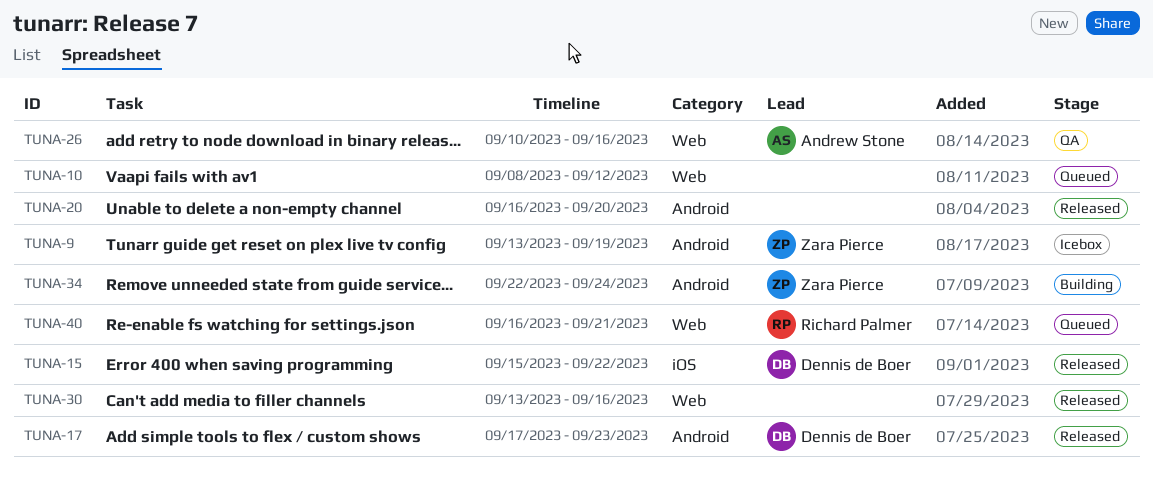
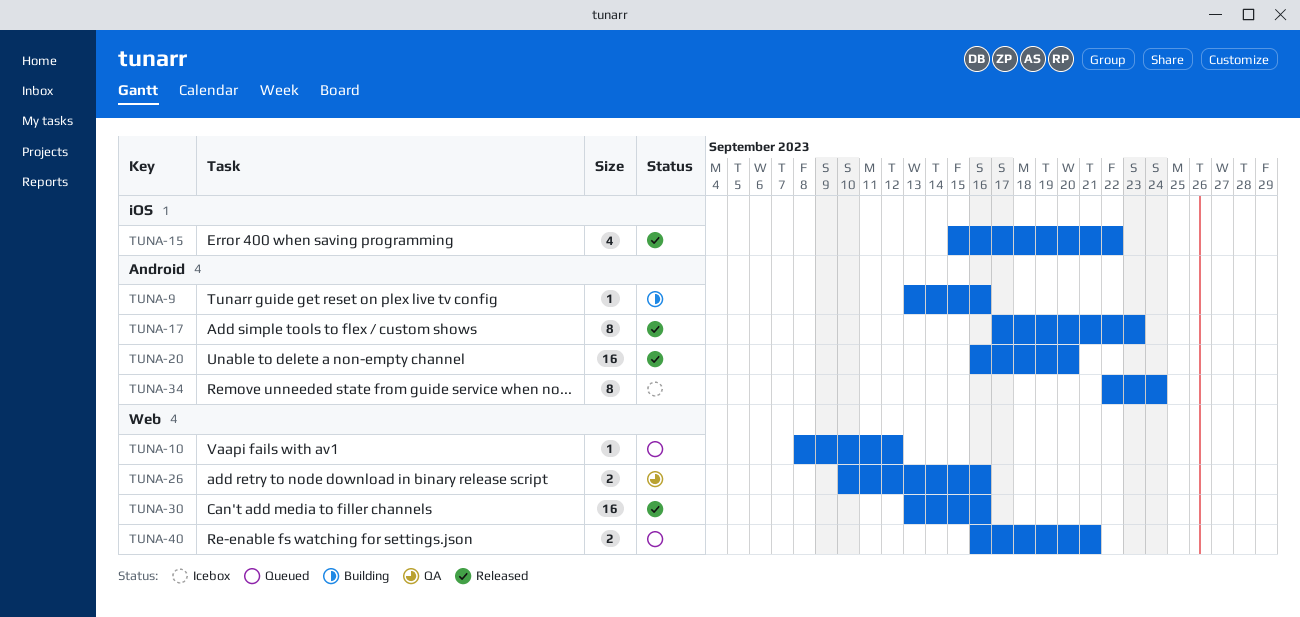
TUNA-9, status: Icebox -> Building
TUNA-9, due: Sep 19 -> Sep 16
TUNA-34, status: Building -> Icebox

